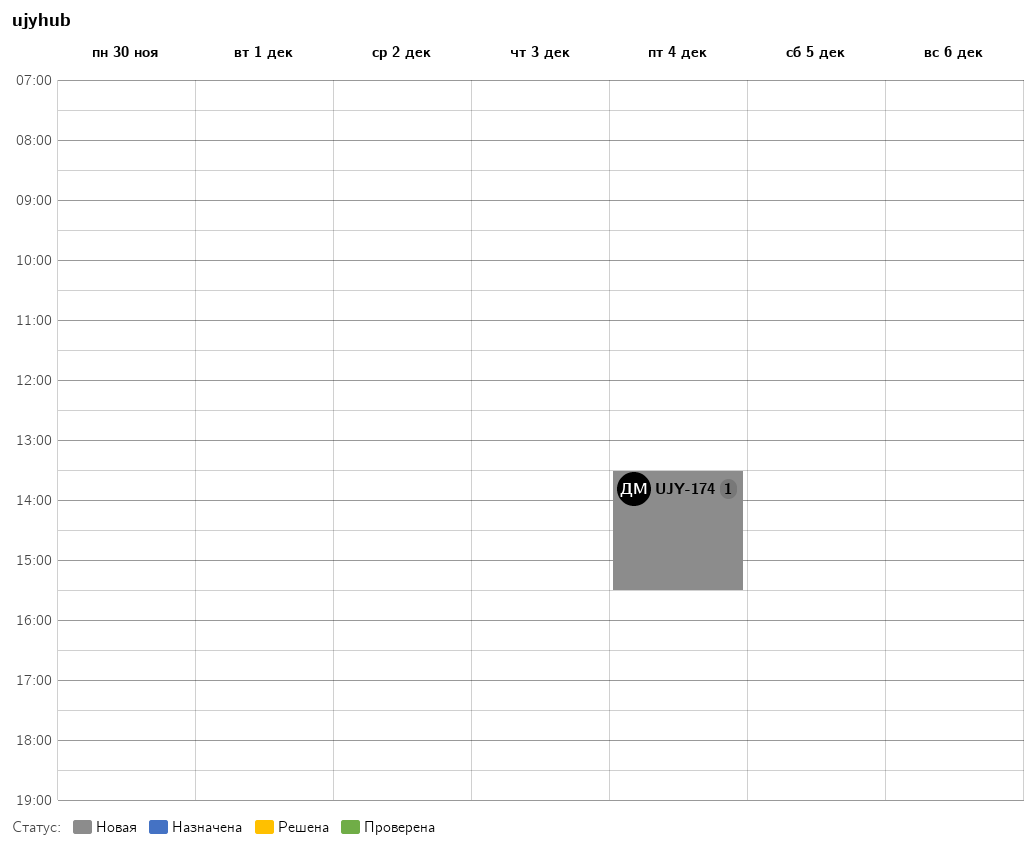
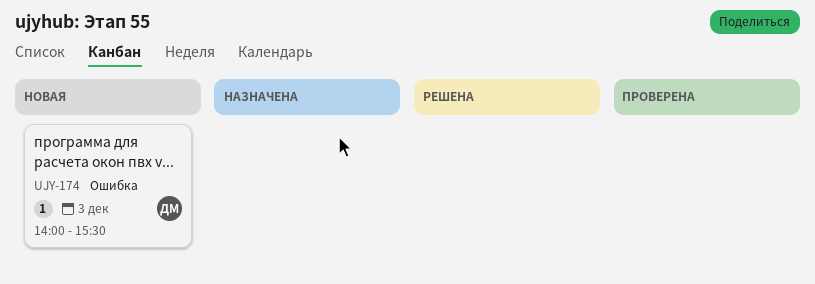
UJY-174, day: Dec 4 -> Dec 3
UJY-174, begins: 13:30 -> 14:00

